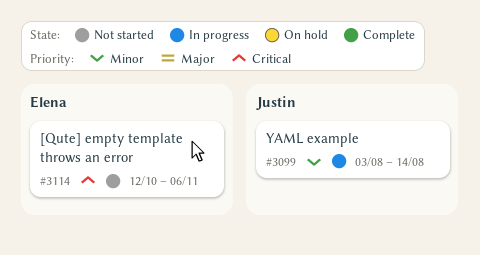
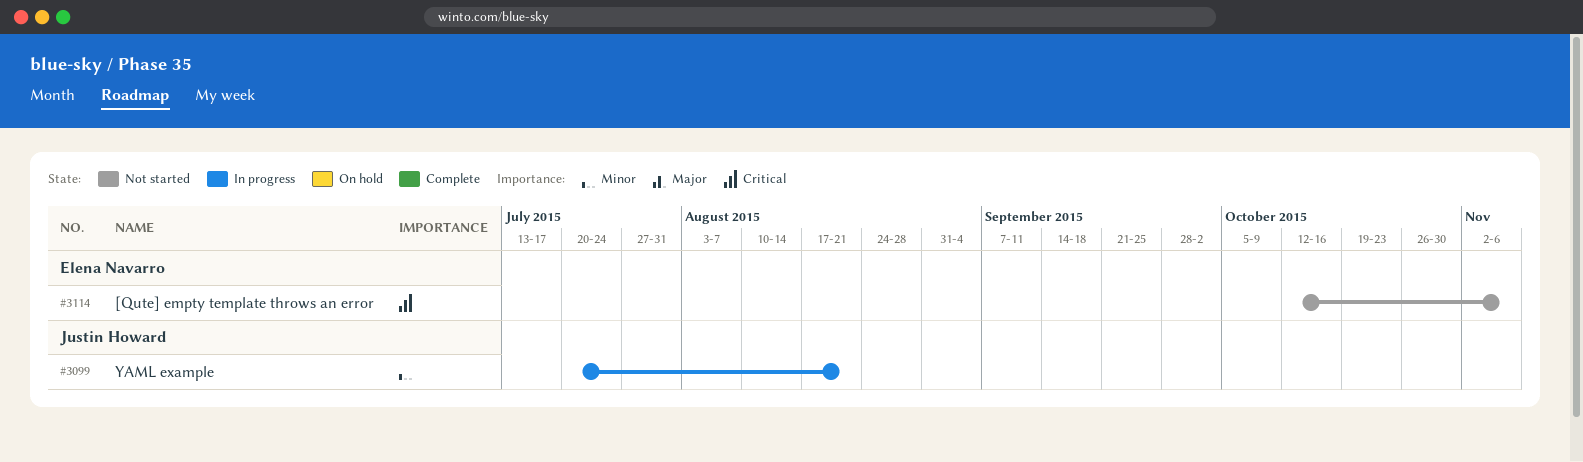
#3099, start: Aug 3 -> Jul 20
#3099, due: Aug 14 -> Aug 21

